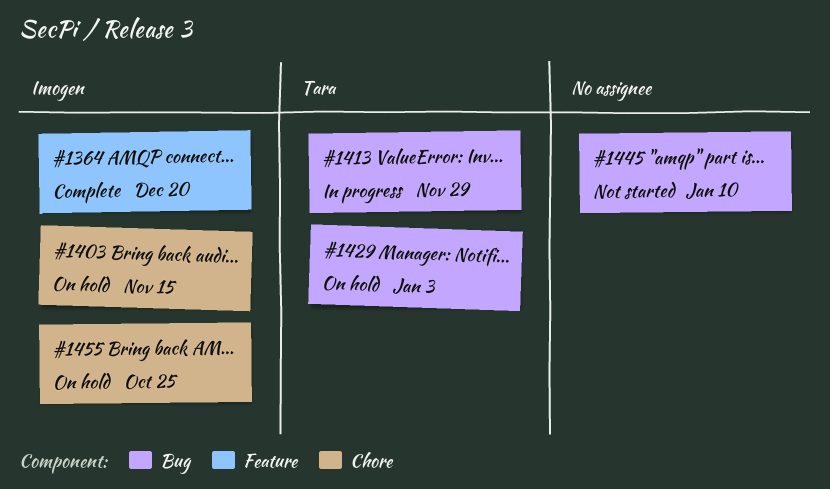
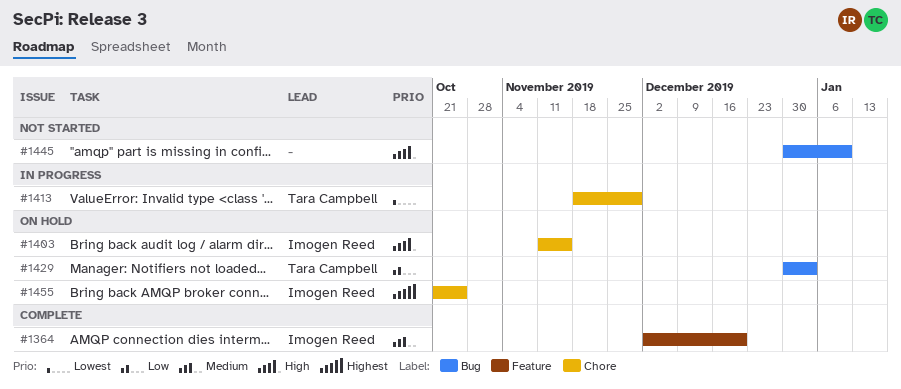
#1413, label: Bug -> Chore

